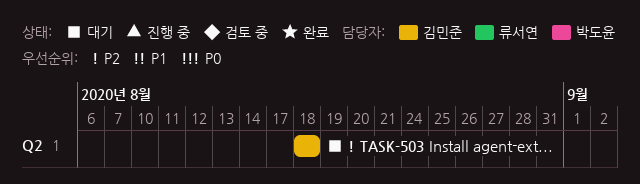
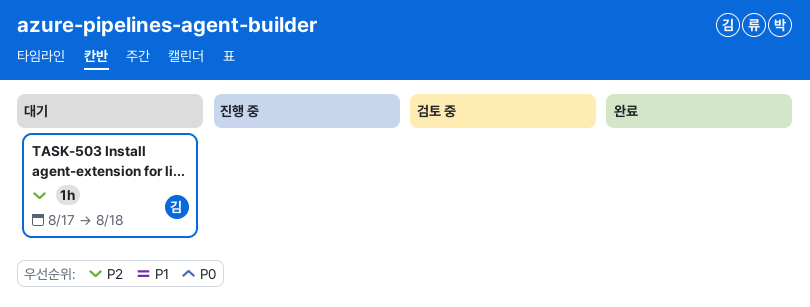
TASK-503, start: Aug 18 -> Aug 17

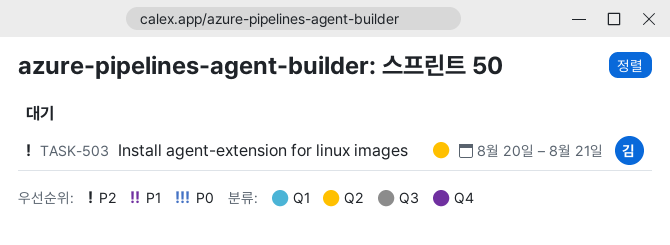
TASK-503, start: Aug 17 -> Aug 20
TASK-503, due: Aug 18 -> Aug 21

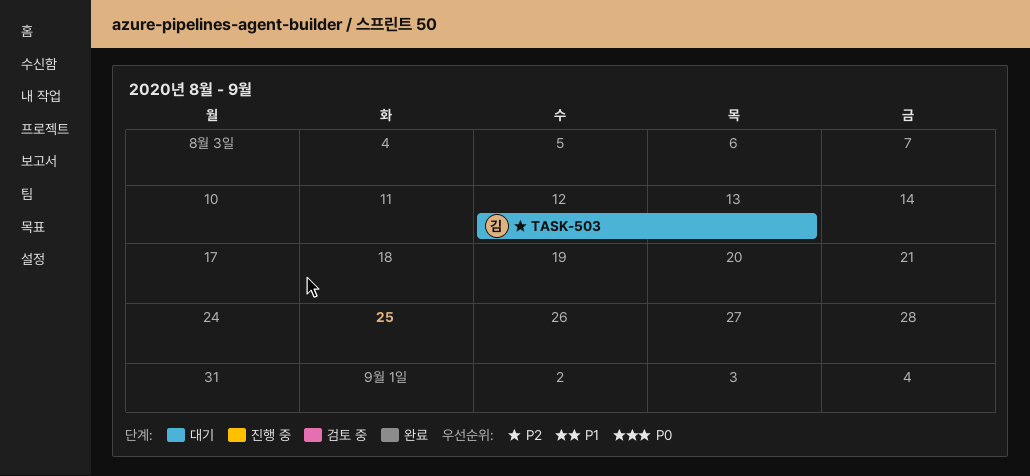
TASK-503, start: Aug 20 -> Aug 12
TASK-503, due: Aug 21 -> Aug 13

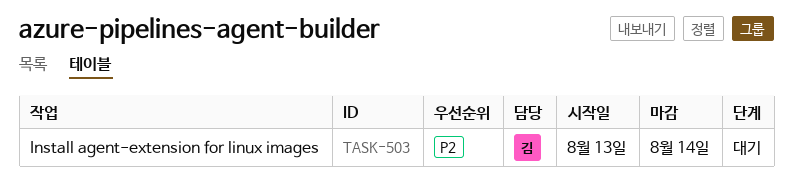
TASK-503, start: Aug 12 -> Aug 13
TASK-503, due: Aug 13 -> Aug 14

